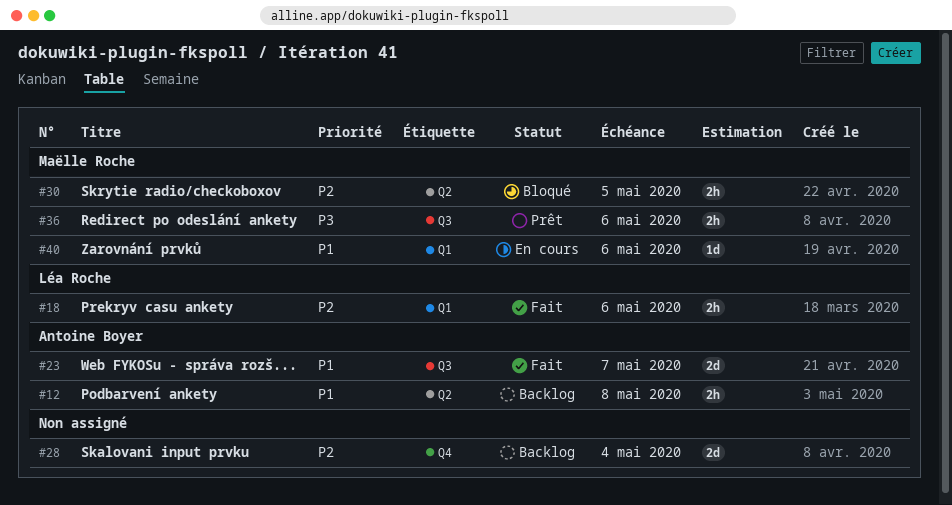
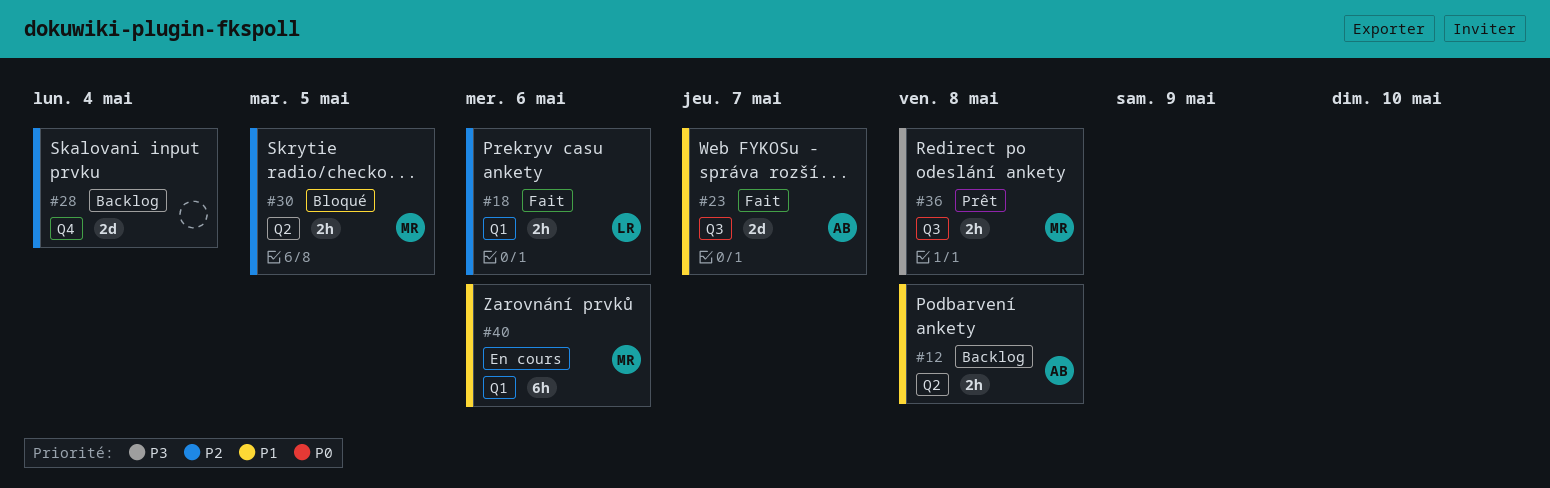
#36, due: May 6 -> May 8
#40, estimate: 1d -> 6h

